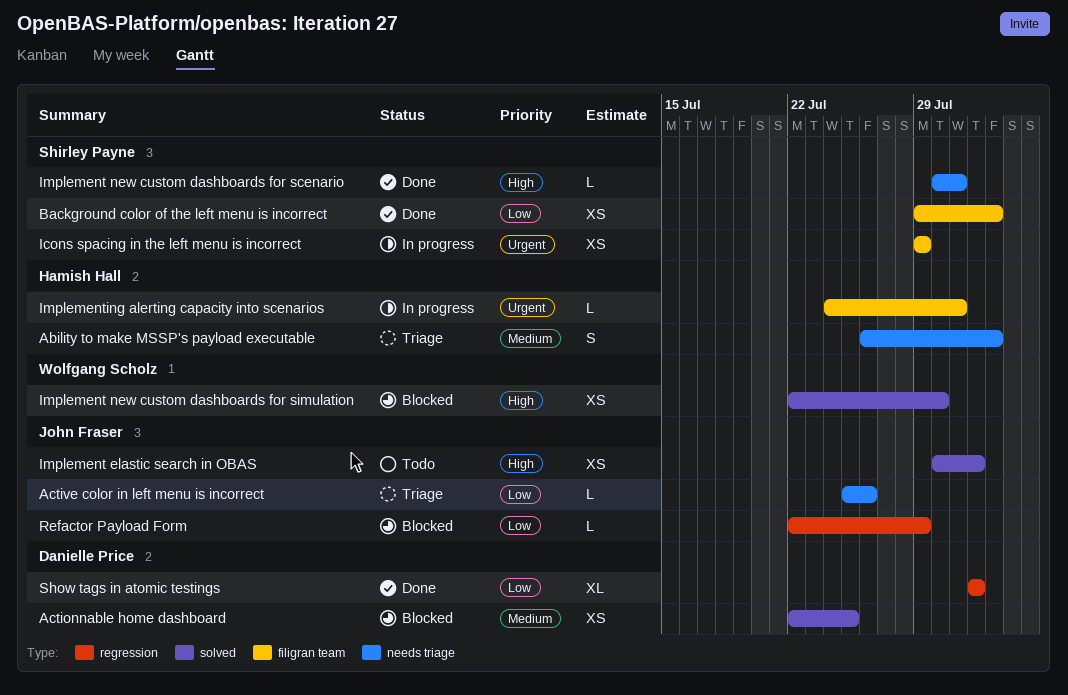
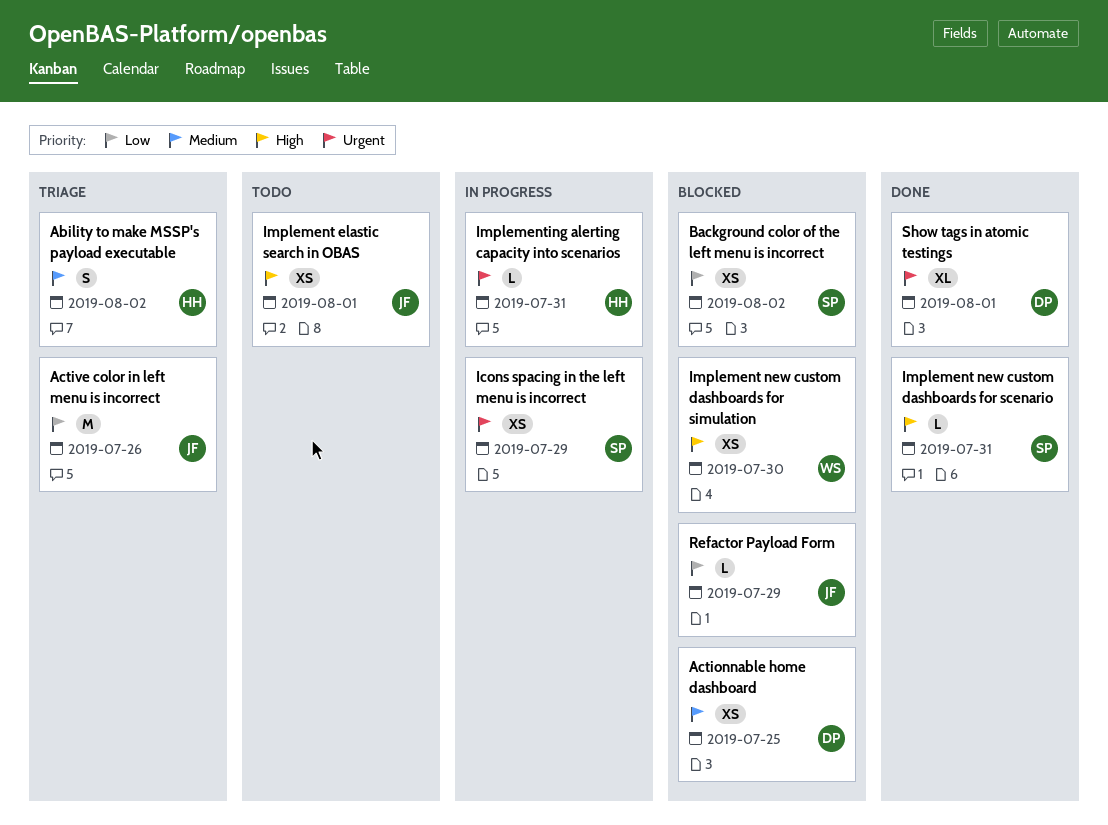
Active color in left menu is incorrect, estimate: L -> M
Background color of the left menu is incorrect, status: Done -> Blocked
Show tags in atomic testings, priority: Low -> Urgent

